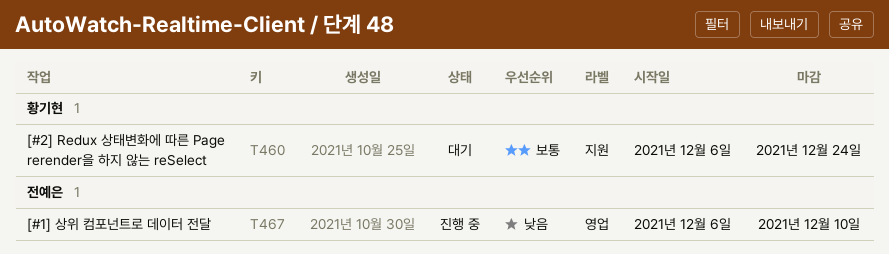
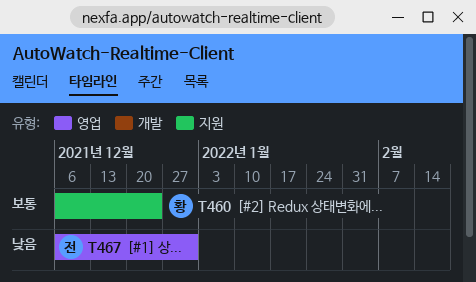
T467, due: Dec 10 -> Dec 31

